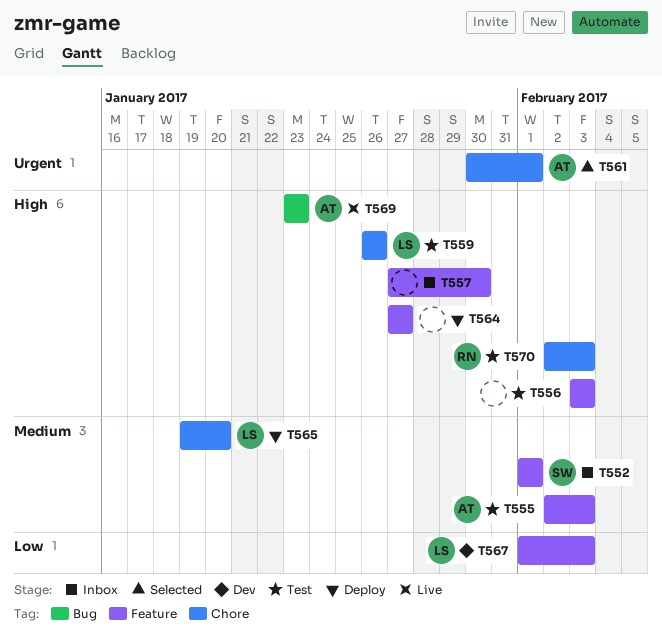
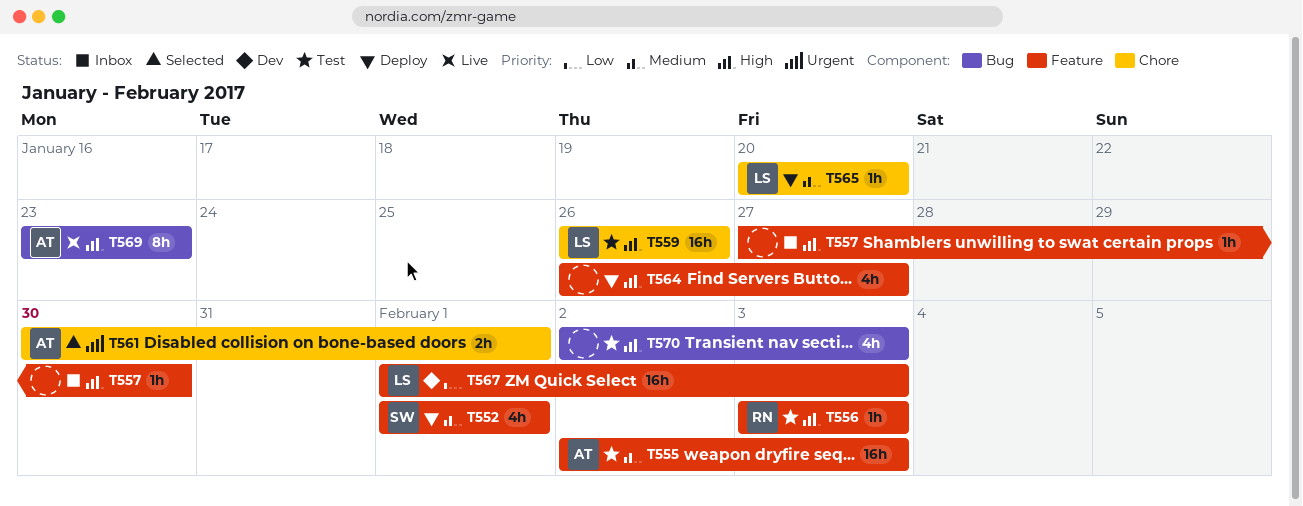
T552, status: Inbox -> Deploy
T556, owner: none -> RN
T564, start: Jan 27 -> Jan 26
T565, start: Jan 19 -> Jan 20
T570, owner: RN -> none
T570, label: Chore -> Bug

